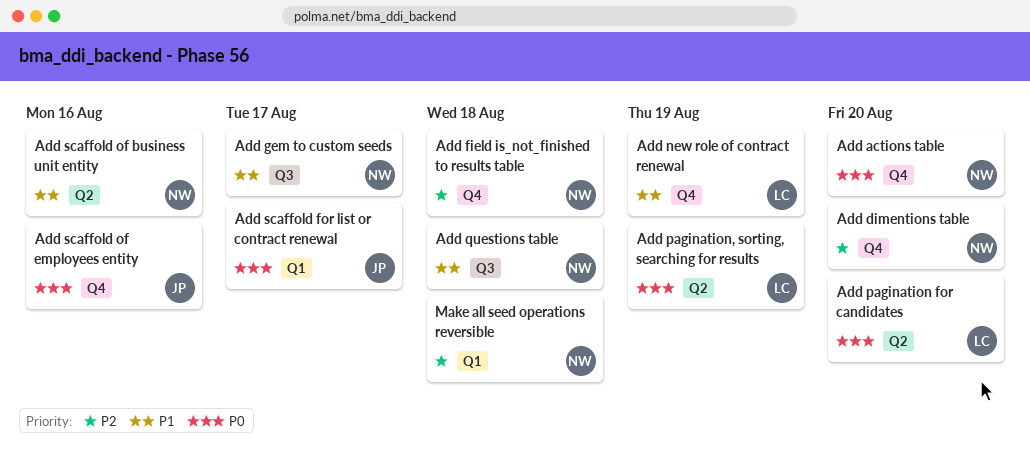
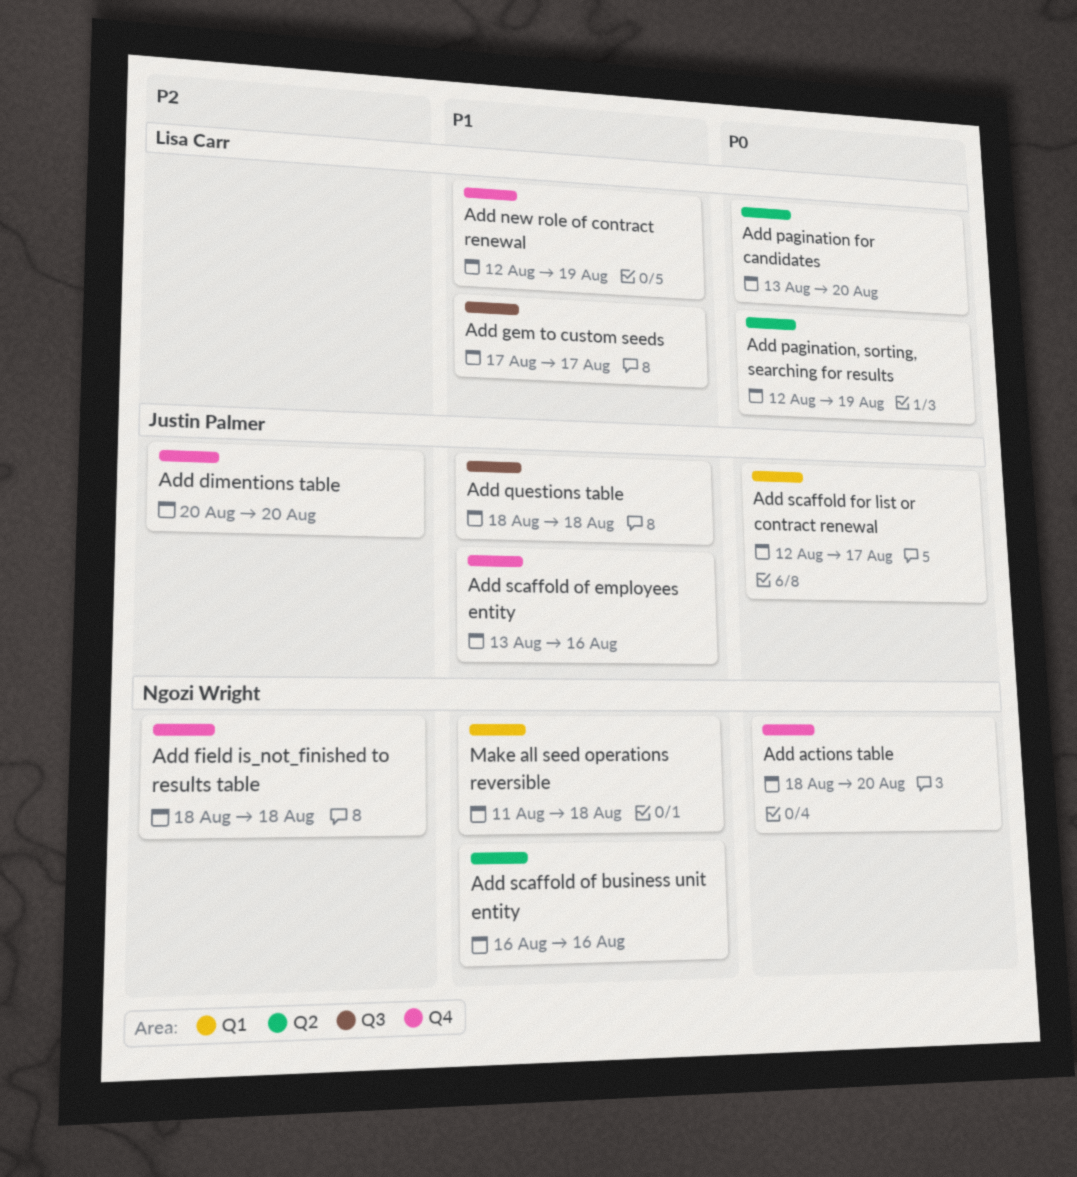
Add dimentions table, owner: Ngozi Wright -> Justin Palmer
Add gem to custom seeds, owner: Ngozi Wright -> Lisa Carr
Add questions table, owner: Ngozi Wright -> Justin Palmer
Add scaffold of employees entity, priority: P0 -> P1
Make all seed operations reversible, priority: P2 -> P1

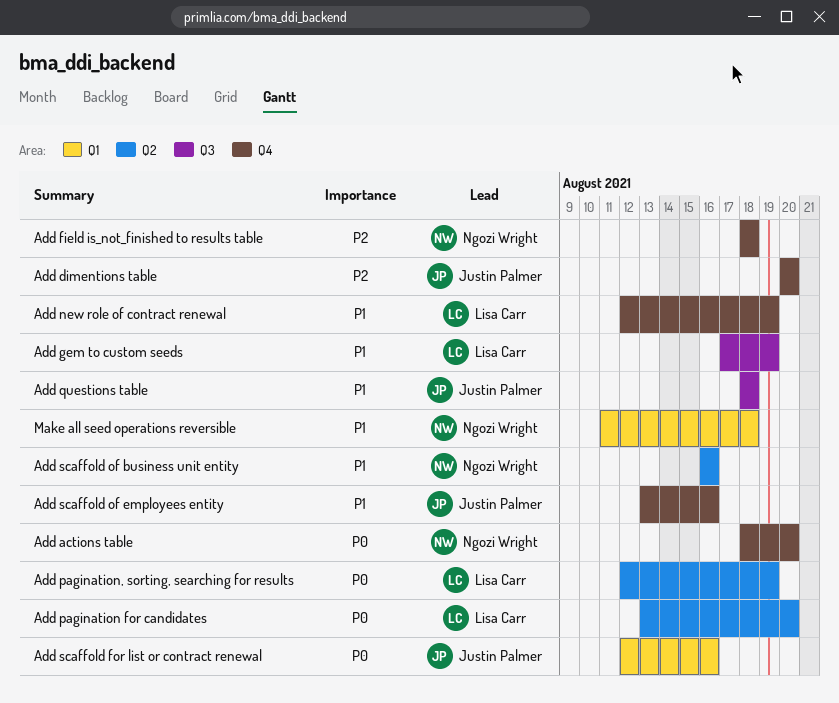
Add gem to custom seeds, due: Aug 17 -> Aug 19
Add scaffold for list or contract renewal, due: Aug 17 -> Aug 16

